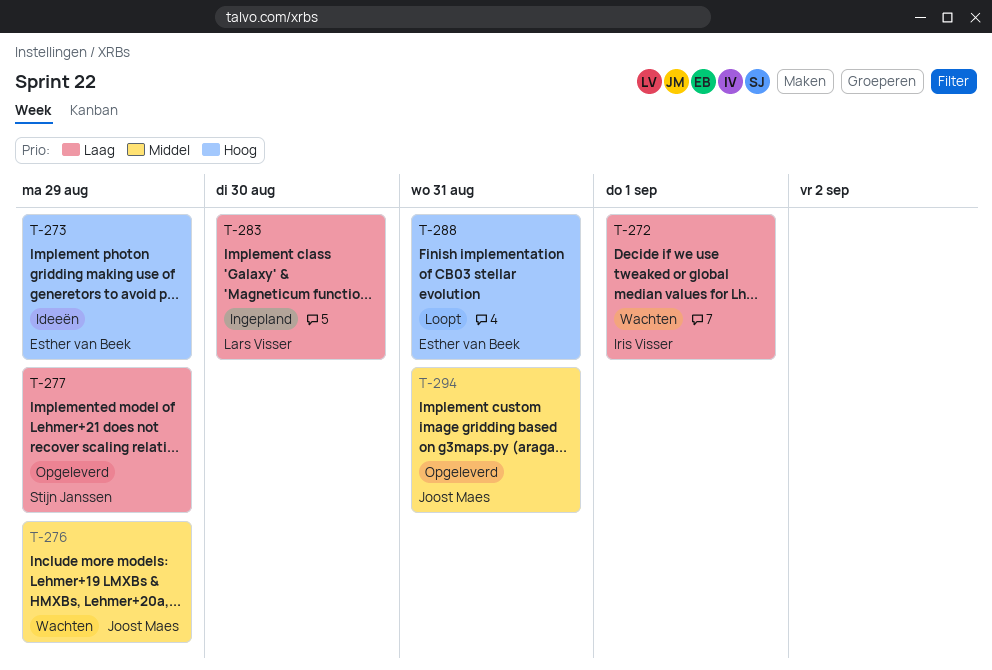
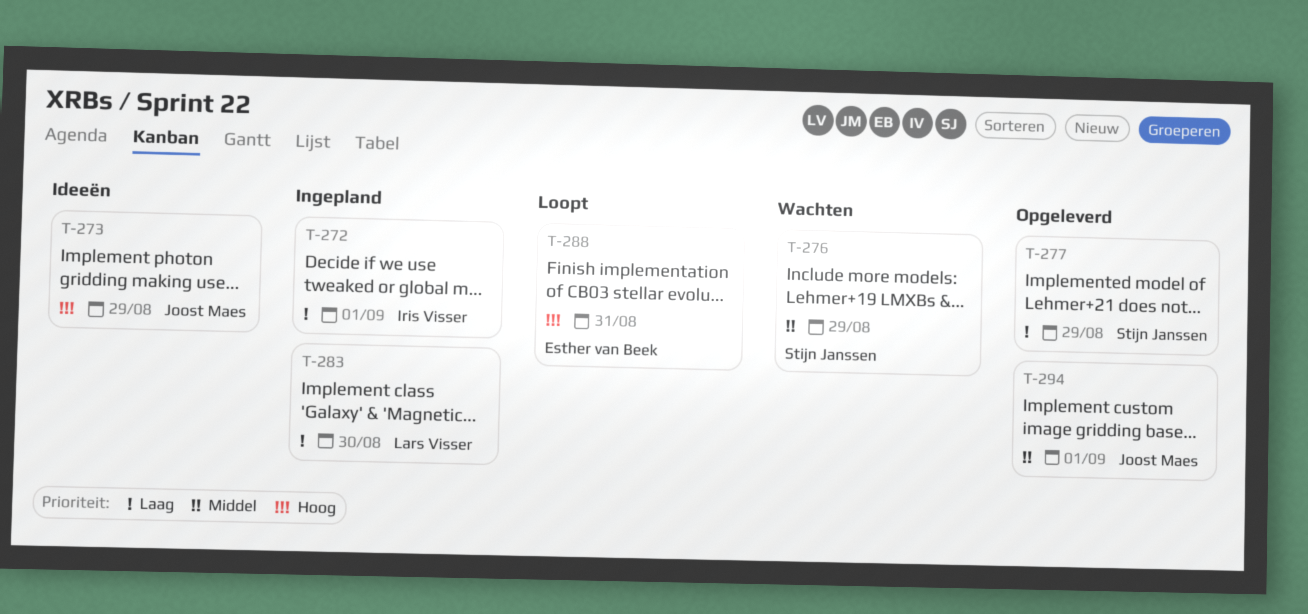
T-272, status: Wachten -> Ingepland
T-273, owner: Esther van Beek -> Joost Maes
T-276, owner: Joost Maes -> Stijn Janssen
T-294, due: Aug 31 -> Sep 1

